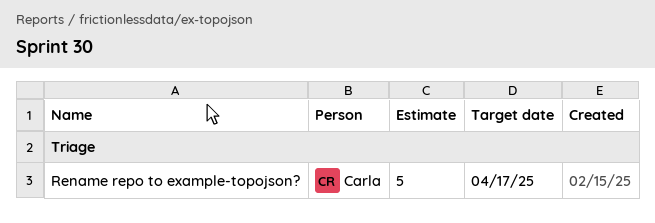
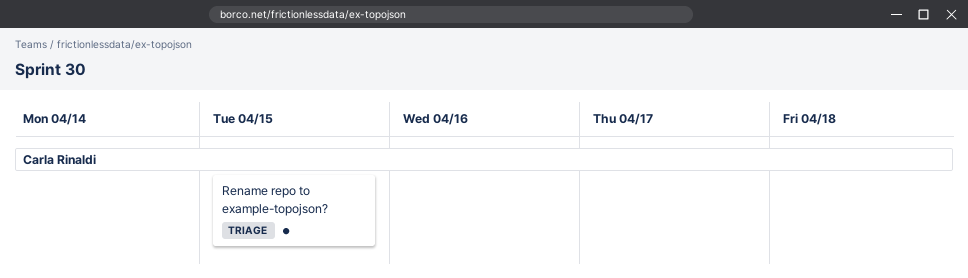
Rename repo to example-topojson?, estimate: 5 -> 1
Rename repo to example-topojson?, due: Apr 17 -> Apr 15

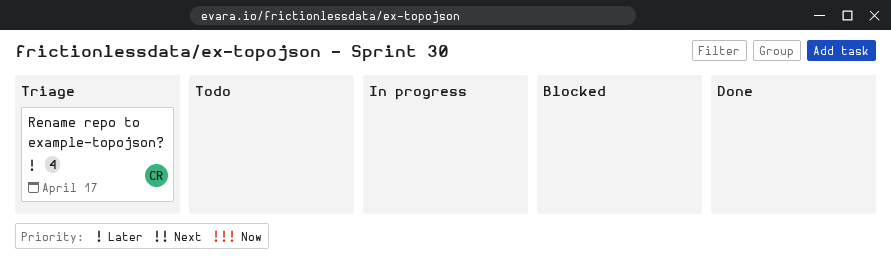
Rename repo to example-topojson?, estimate: 1 -> 4
Rename repo to example-topojson?, due: Apr 15 -> Apr 17

